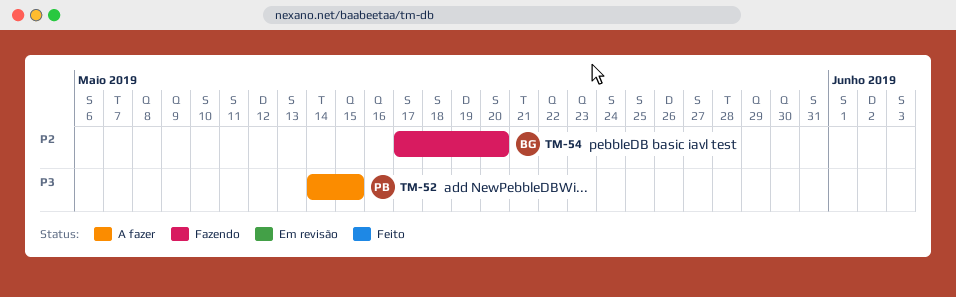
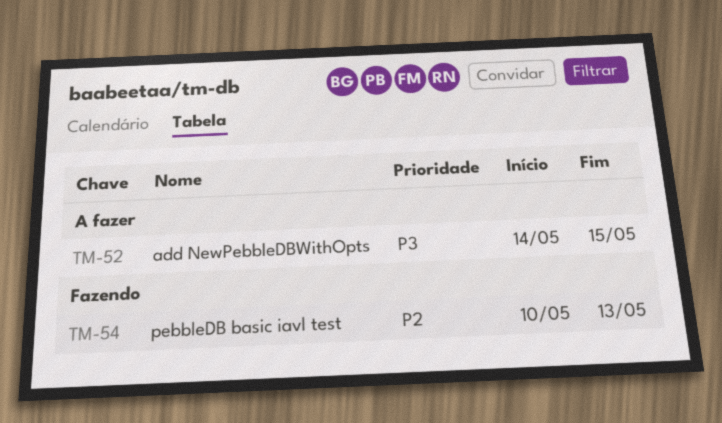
TM-54, start: May 17 -> May 10
TM-54, due: May 20 -> May 13

